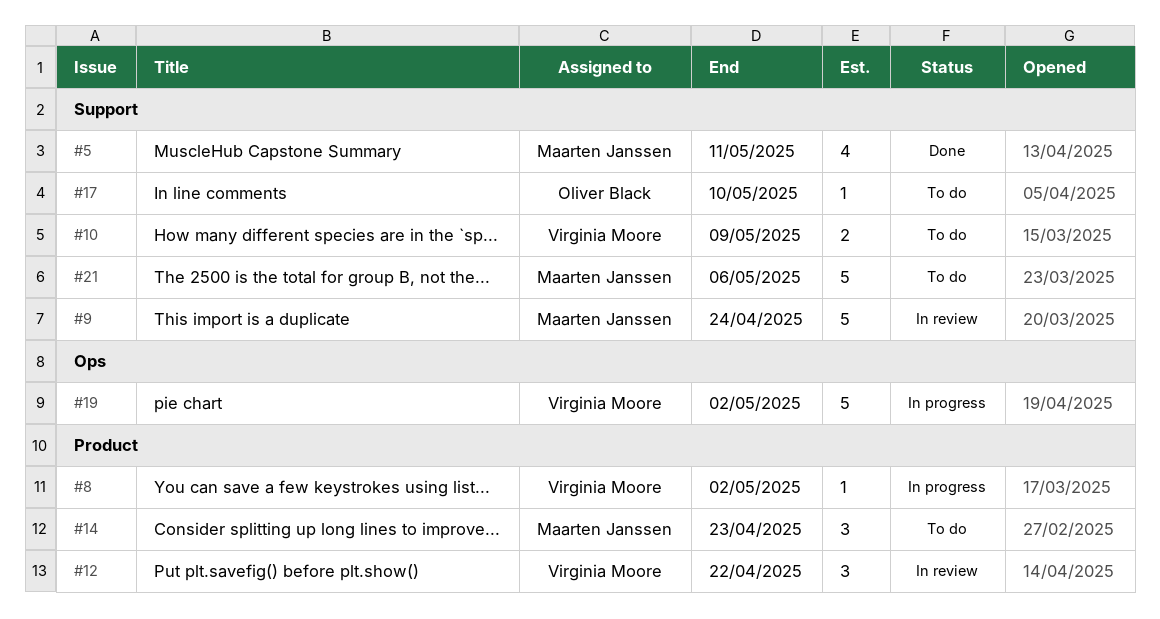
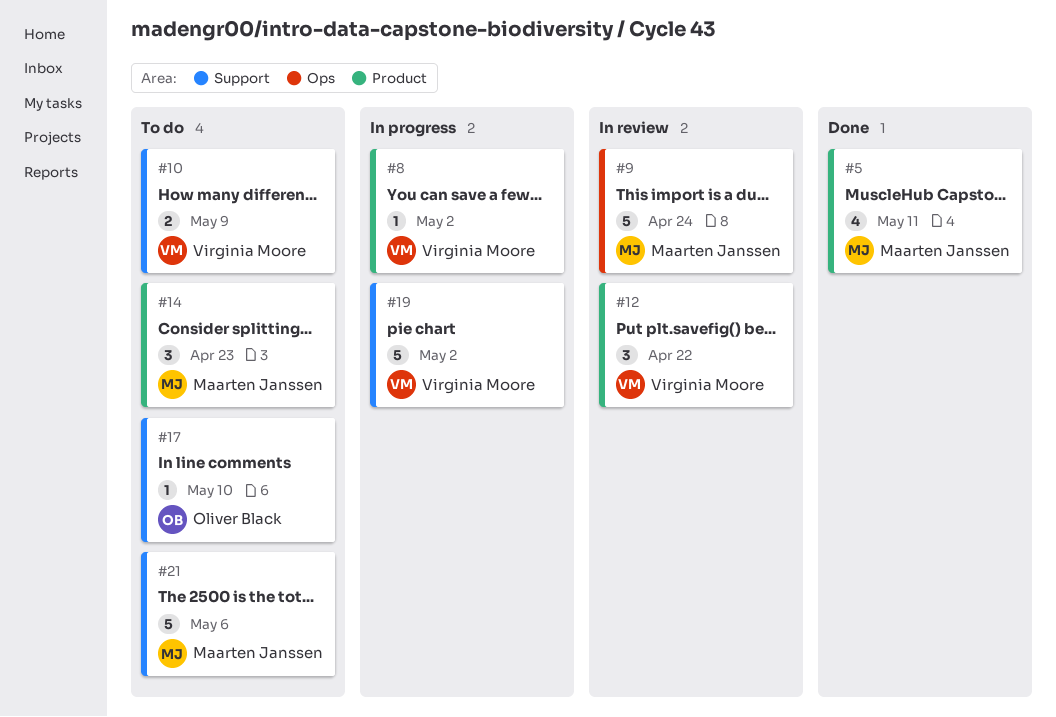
#5, label: Support -> Product
#9, label: Support -> Ops
#19, label: Ops -> Support

